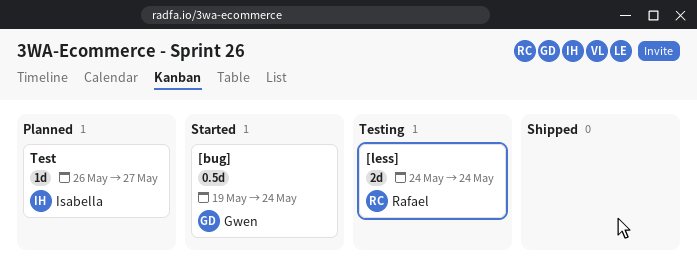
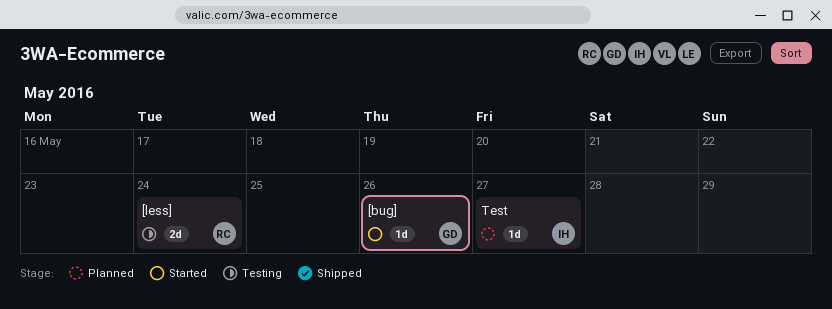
[bug], estimate: 0.5d -> 1d
[bug], due: May 24 -> May 26

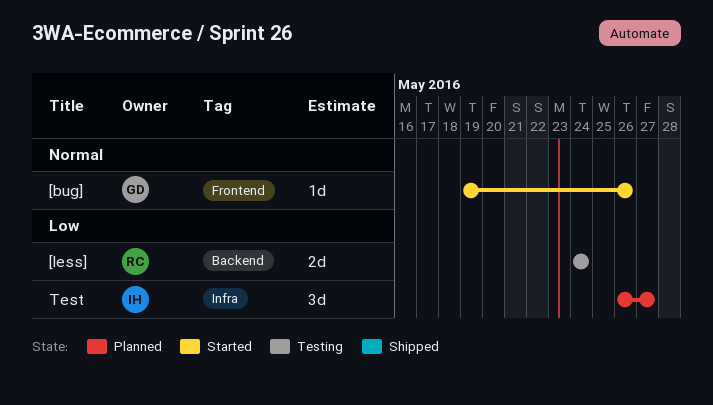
Test, estimate: 1d -> 3d

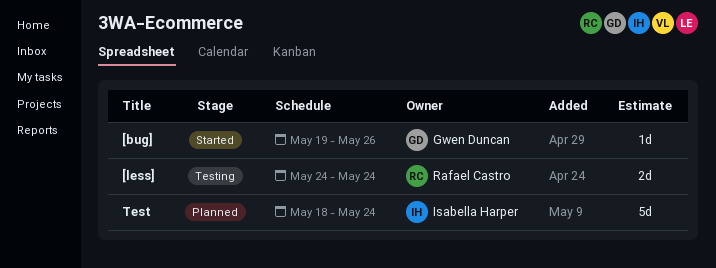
Test, estimate: 3d -> 5d
Test, start: May 26 -> May 18
Test, due: May 27 -> May 24

